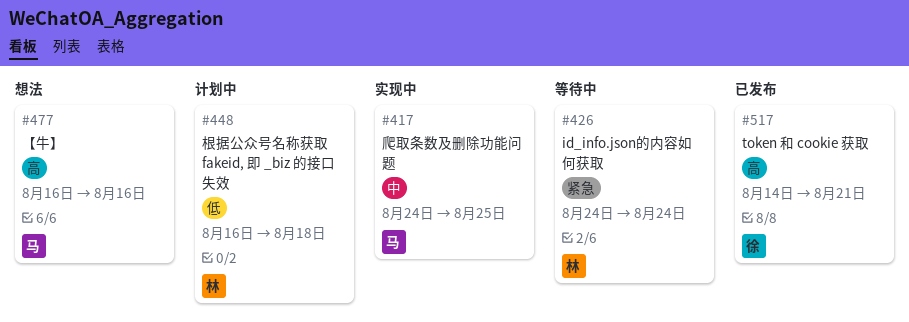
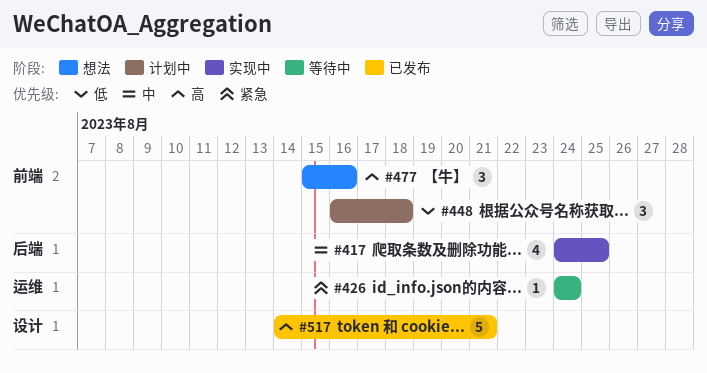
#477, start: Aug 16 -> Aug 15

